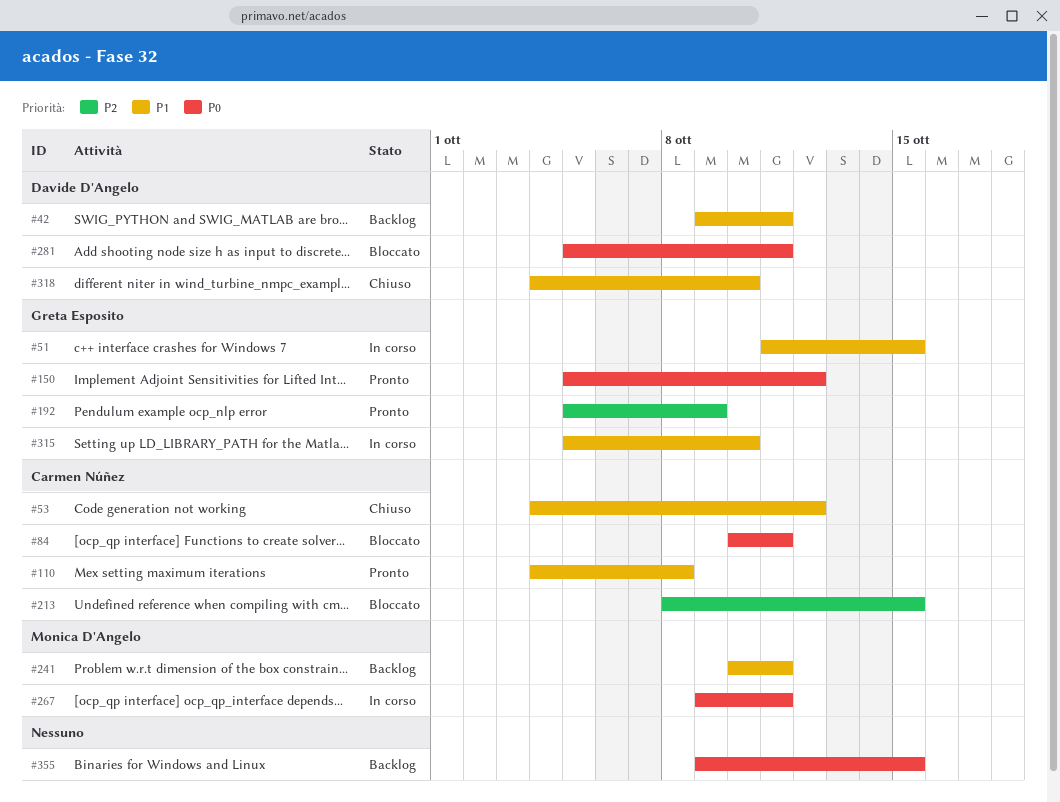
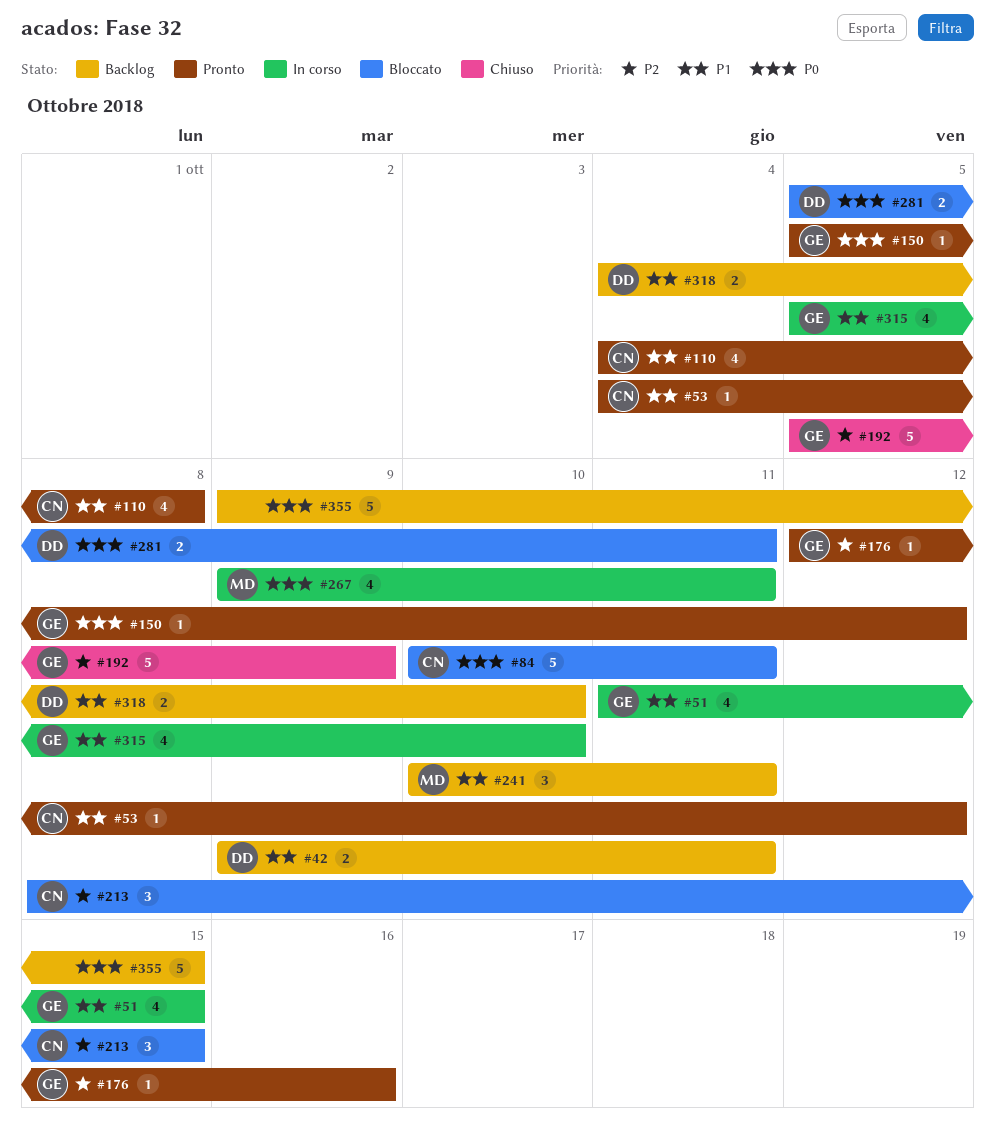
#53, status: Chiuso -> Pronto
#176: none -> present
#192, status: Pronto -> Chiuso
#318, status: Chiuso -> Backlog

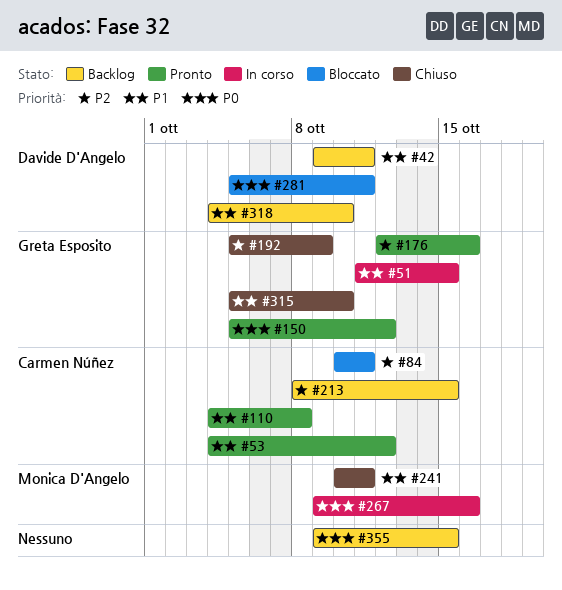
#84, priority: P0 -> P2
#213, status: Bloccato -> Backlog
#241, status: Backlog -> Chiuso
#267, due: Oct 11 -> Oct 16
#315, status: In corso -> Chiuso

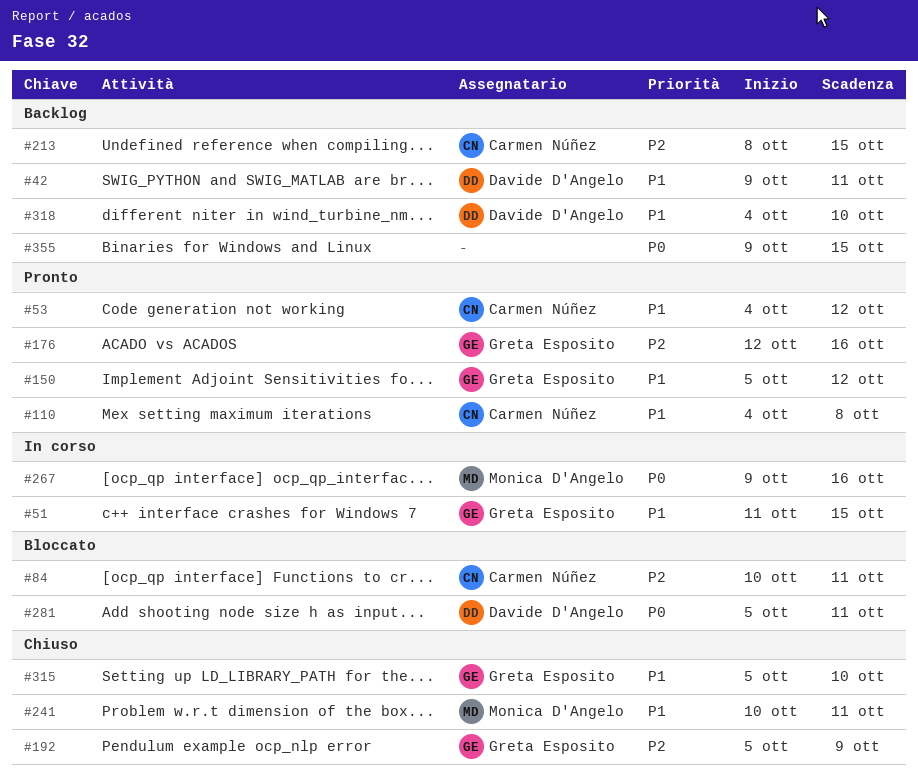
#150, priority: P0 -> P1

